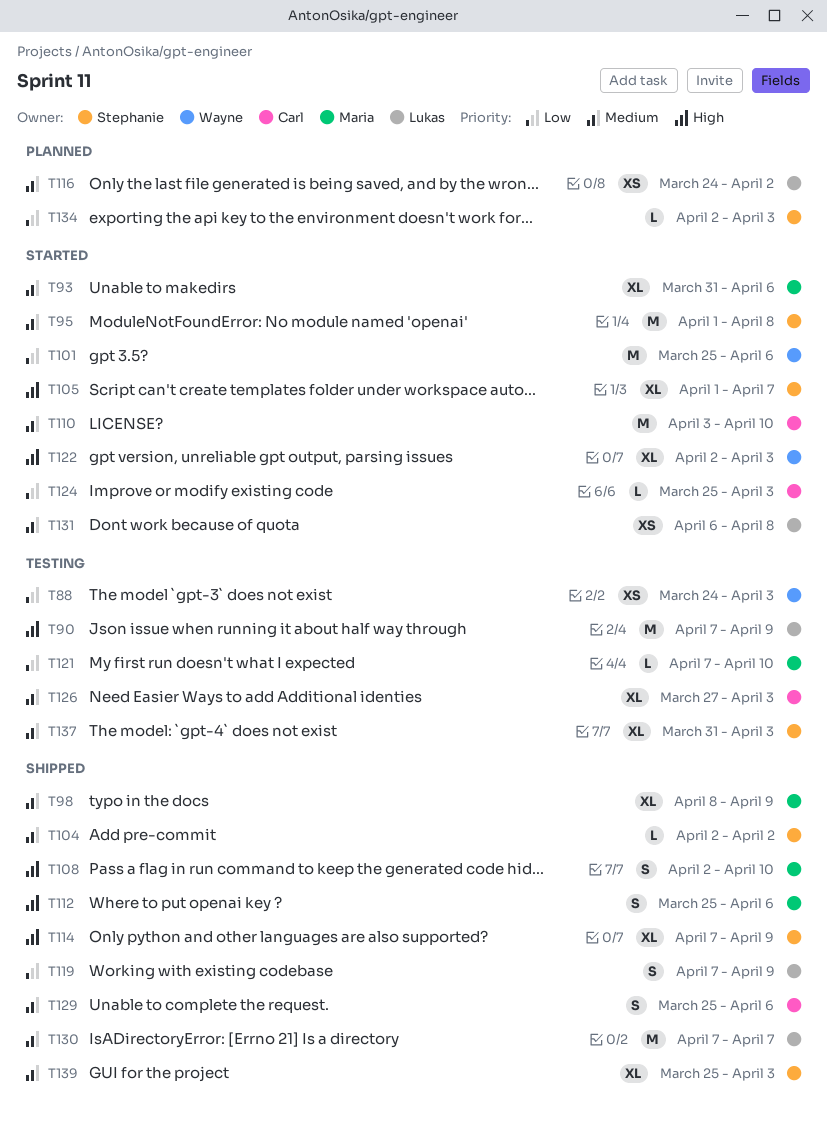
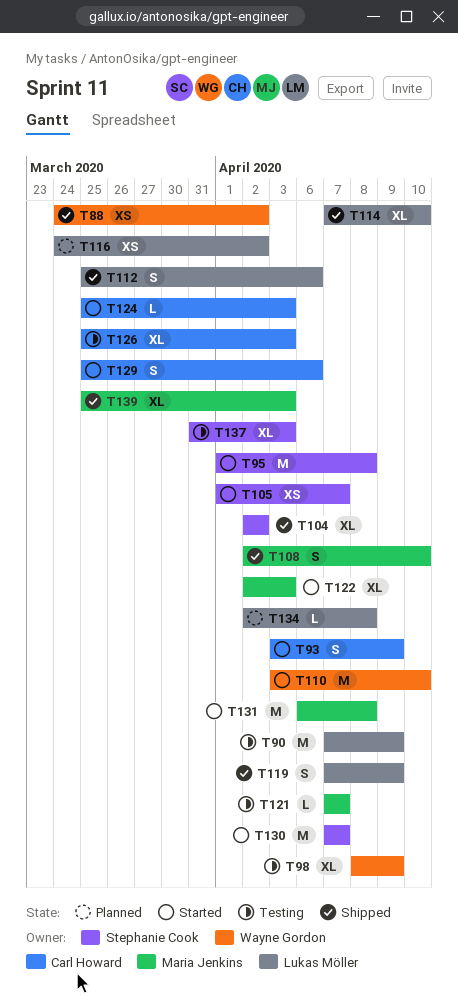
T88, status: Testing -> Shipped
T88, due: Apr 3 -> Apr 2
T93, owner: Maria Jenkins -> Carl Howard
T93, estimate: XL -> S
T93, start: Mar 31 -> Apr 3
T93, due: Apr 6 -> Apr 9
T98, status: Shipped -> Testing
T98, owner: Maria Jenkins -> Wayne Gordon
T101: present -> none
T104, estimate: L -> XL
T105, estimate: XL -> XS
T110, owner: Carl Howard -> Wayne Gordon
T112, owner: Maria Jenkins -> Lukas Möller
T114, owner: Stephanie Cook -> Lukas Möller
T114, due: Apr 9 -> Apr 10
T121, due: Apr 10 -> Apr 7
T122, owner: Wayne Gordon -> Maria Jenkins
T126, start: Mar 27 -> Mar 25
T129, status: Shipped -> Started
T130, status: Shipped -> Started
T130, owner: Lukas Möller -> Stephanie Cook
T131, owner: Lukas Möller -> Maria Jenkins
T131, estimate: XS -> M
T134, owner: Stephanie Cook -> Lukas Möller
T134, due: Apr 3 -> Apr 8
T139, owner: Stephanie Cook -> Maria Jenkins

